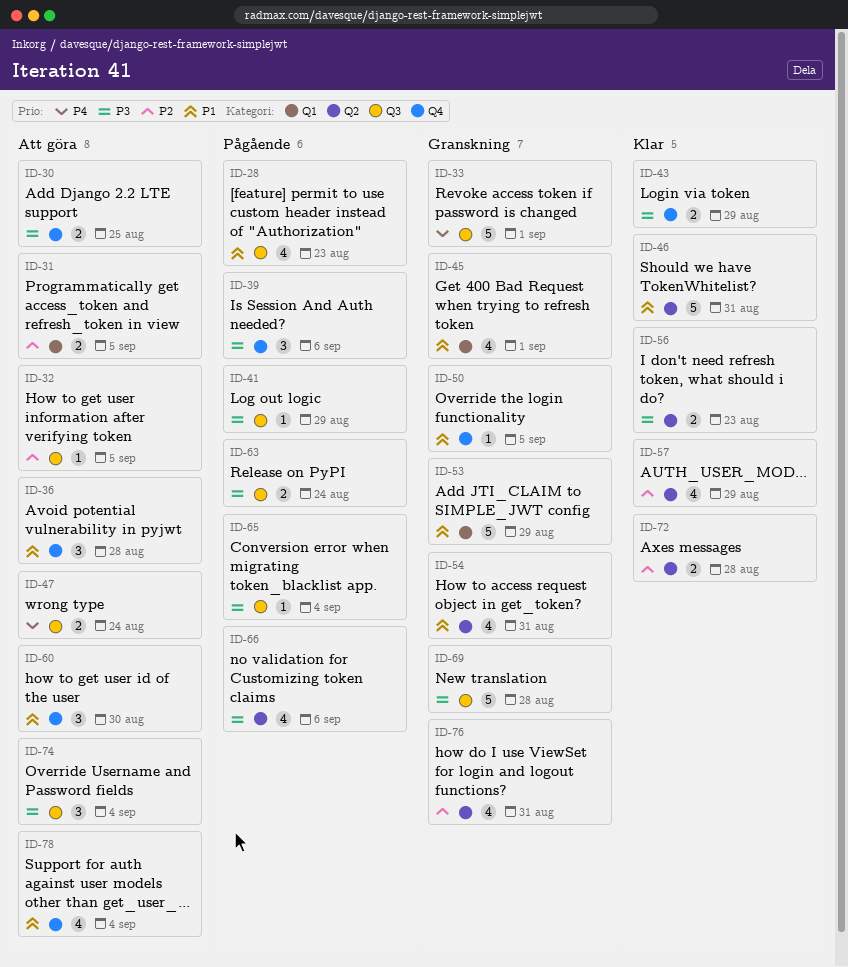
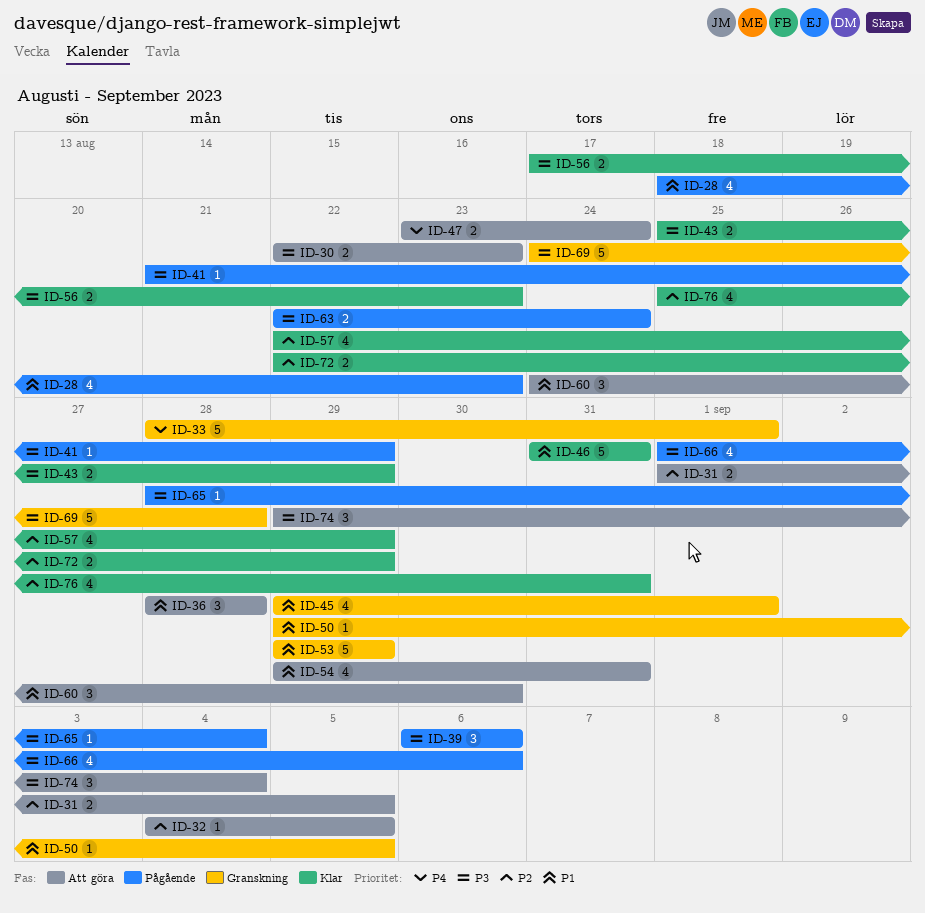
ID-30, due: Aug 25 -> Aug 23
ID-54, status: Granskning -> Att göra
ID-72, due: Aug 28 -> Aug 29
ID-76, status: Granskning -> Klar
ID-78: present -> none

